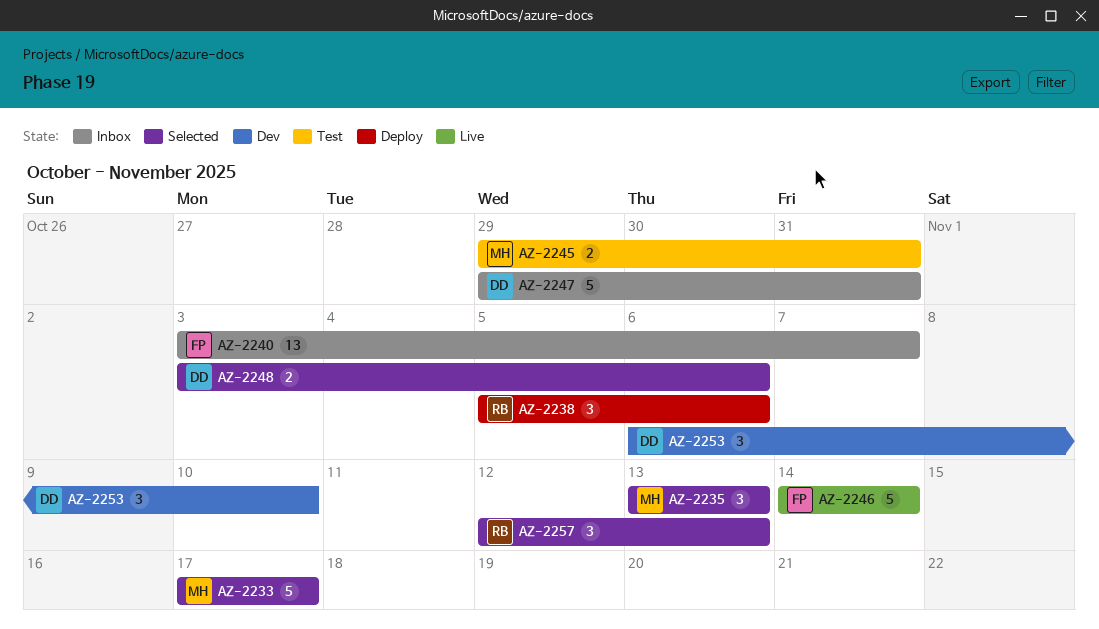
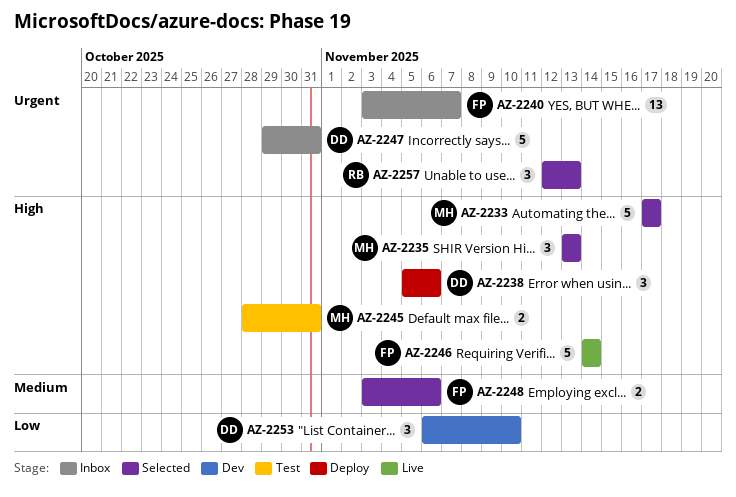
AZ-2238, owner: RB -> DD
AZ-2245, start: Oct 29 -> Oct 28
AZ-2248, owner: DD -> FP

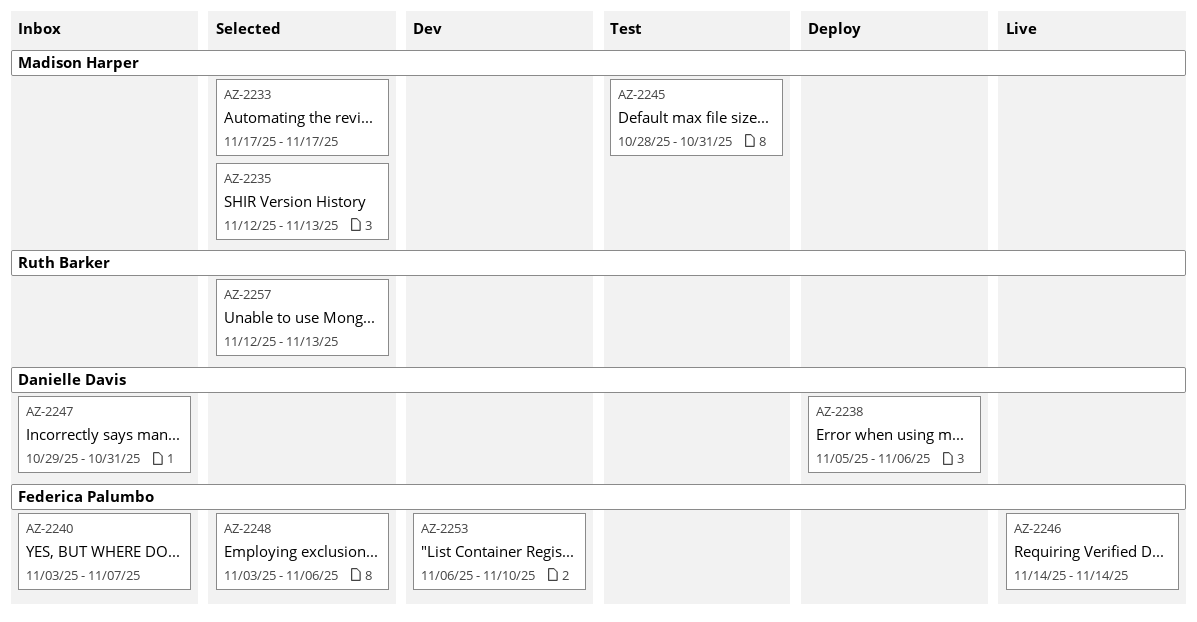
AZ-2235, start: Nov 13 -> Nov 12
AZ-2253, owner: Danielle Davis -> Federica Palumbo

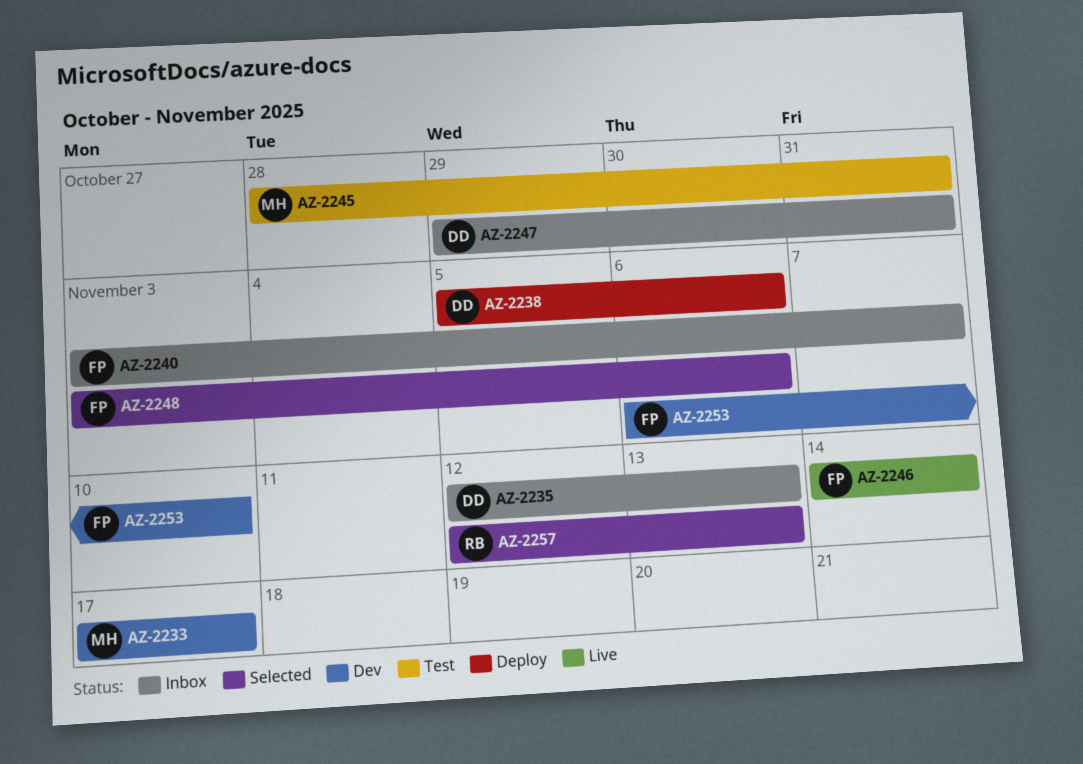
AZ-2233, status: Selected -> Dev
AZ-2235, status: Selected -> Inbox
AZ-2235, owner: Madison Harper -> Danielle Davis

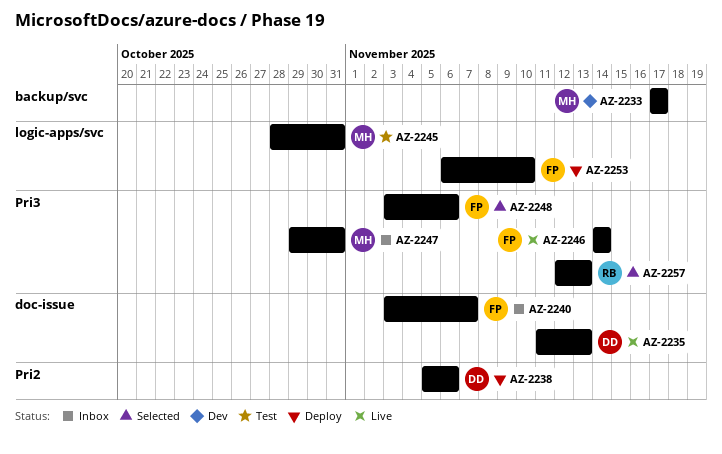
AZ-2235, status: Inbox -> Live
AZ-2235, start: Nov 12 -> Nov 11
AZ-2247, owner: DD -> MH
AZ-2253, status: Dev -> Deploy

